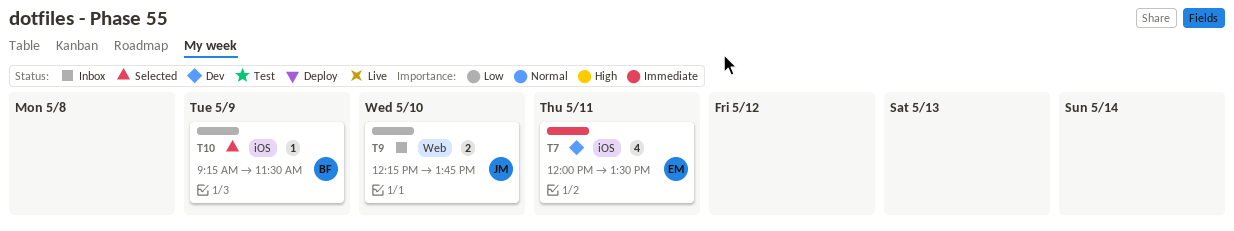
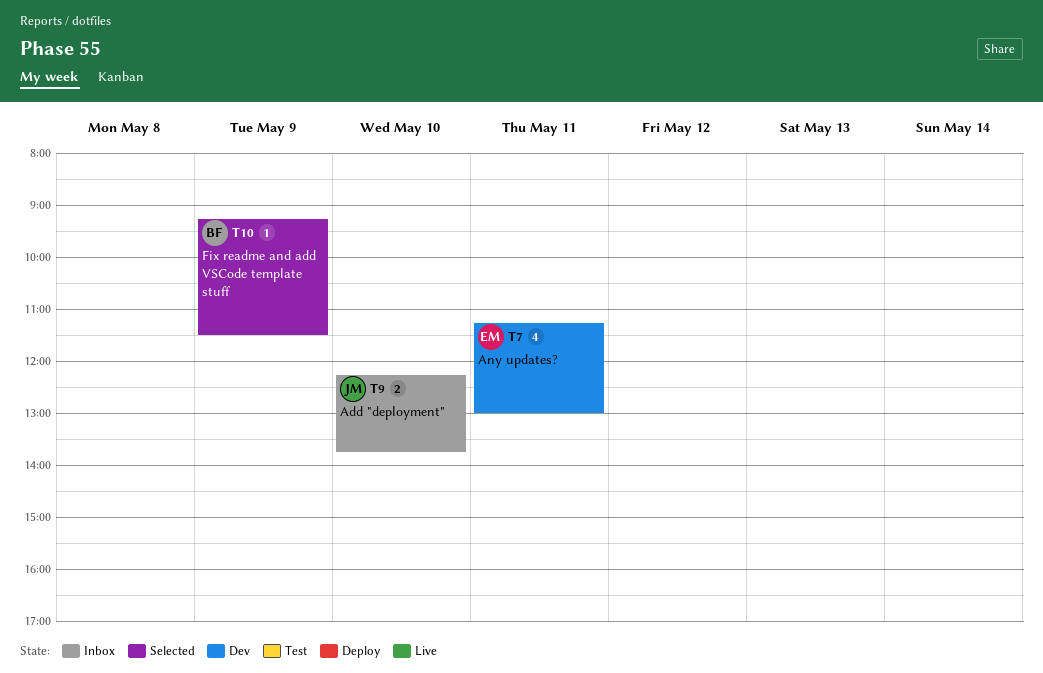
T7, begins: 12:00 -> 11:15
T7, ends: 13:30 -> 13:00

